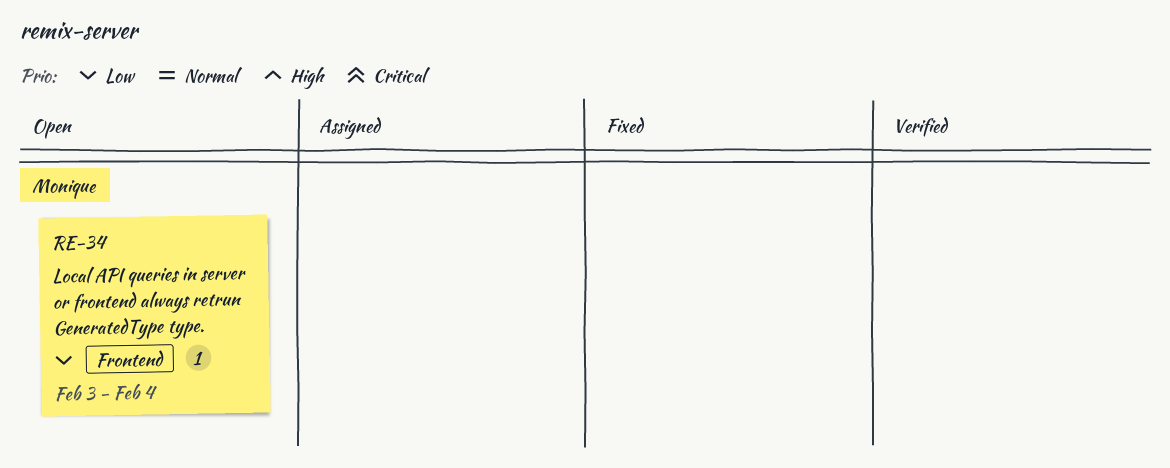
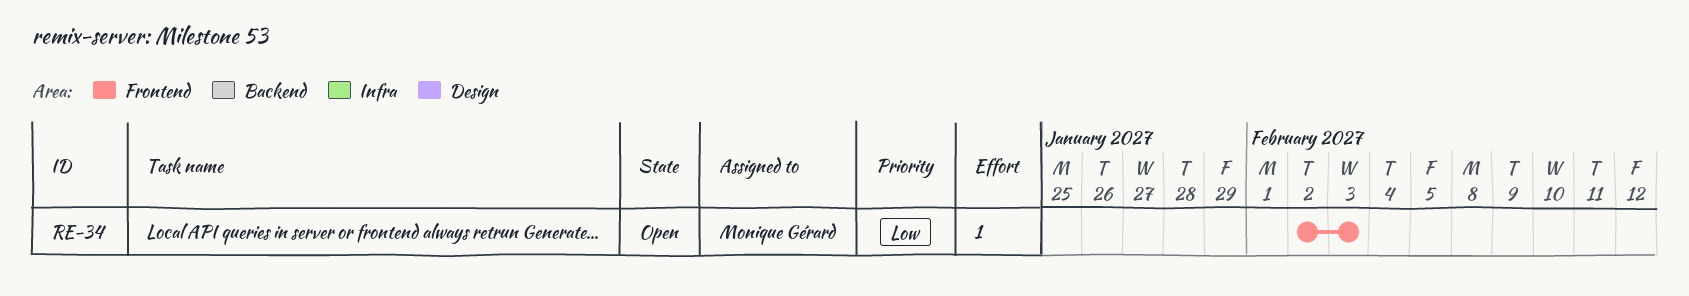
RE-34, start: Feb 3 -> Feb 2
RE-34, due: Feb 4 -> Feb 3

